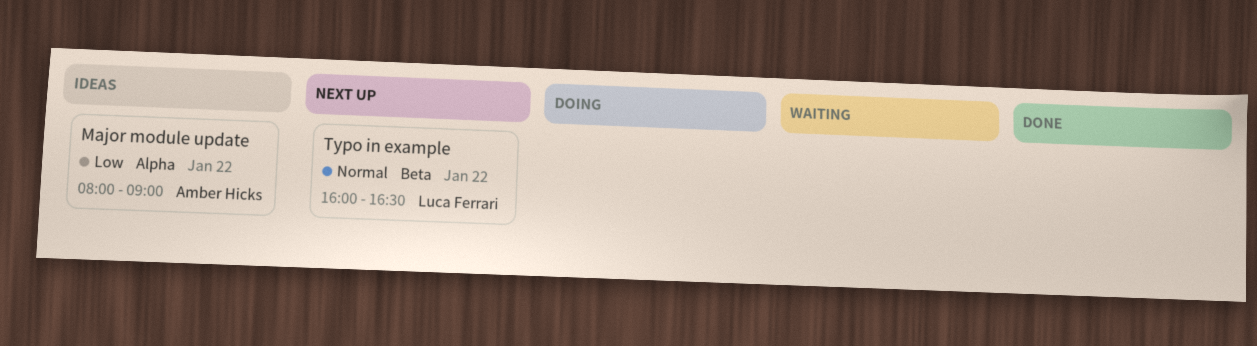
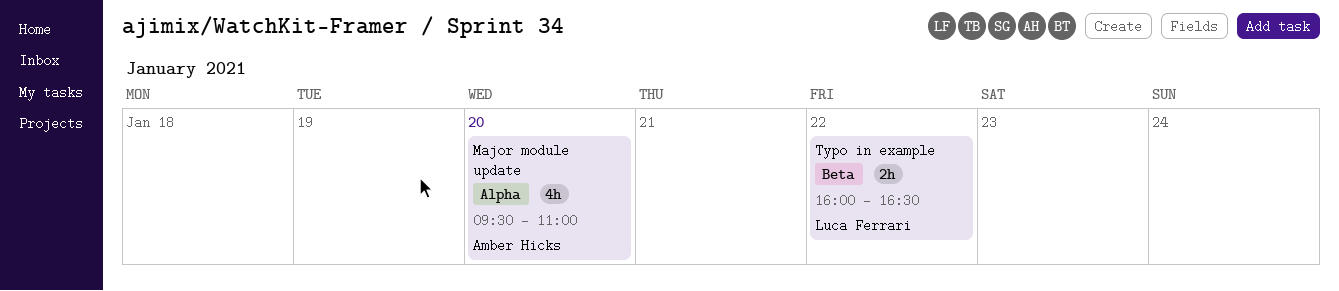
Major module update, day: Jan 22 -> Jan 20
Major module update, begins: 08:00 -> 09:30
Major module update, ends: 09:00 -> 11:00

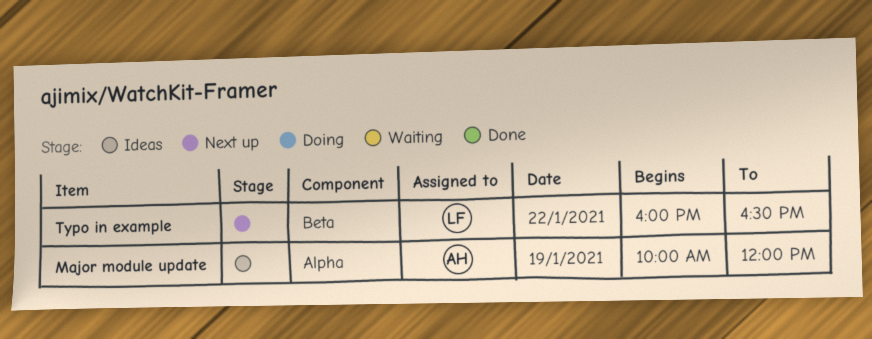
Major module update, day: Jan 20 -> Jan 19
Major module update, begins: 09:30 -> 10:00
Major module update, ends: 11:00 -> 12:00

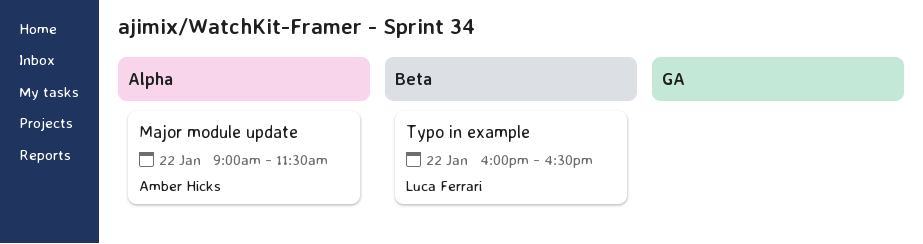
Major module update, day: Jan 19 -> Jan 22
Major module update, begins: 10:00 -> 09:00
Major module update, ends: 12:00 -> 11:30

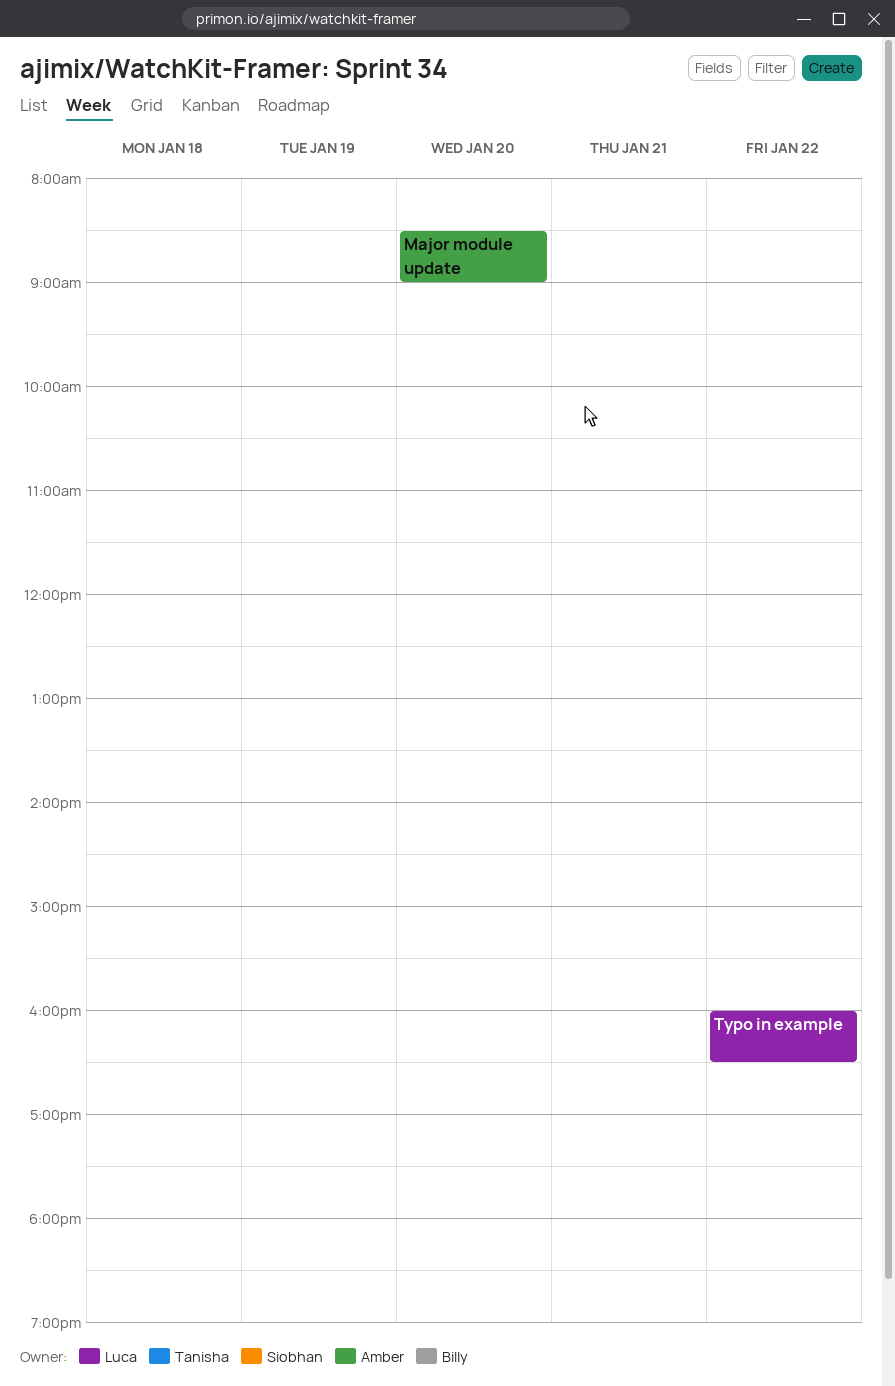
Major module update, day: Jan 22 -> Jan 20
Major module update, begins: 09:00 -> 08:30
Major module update, ends: 11:30 -> 09:00

